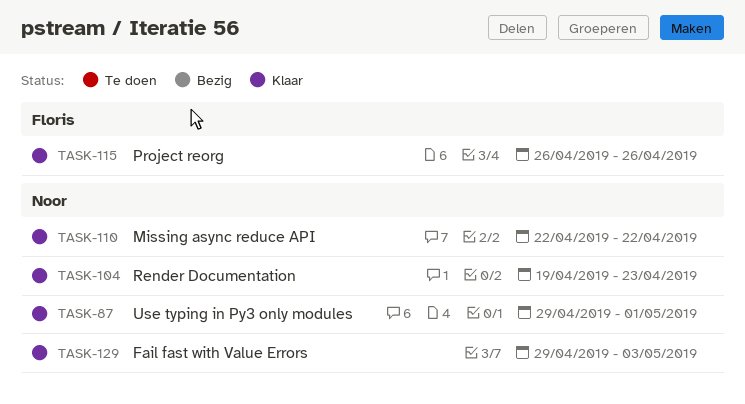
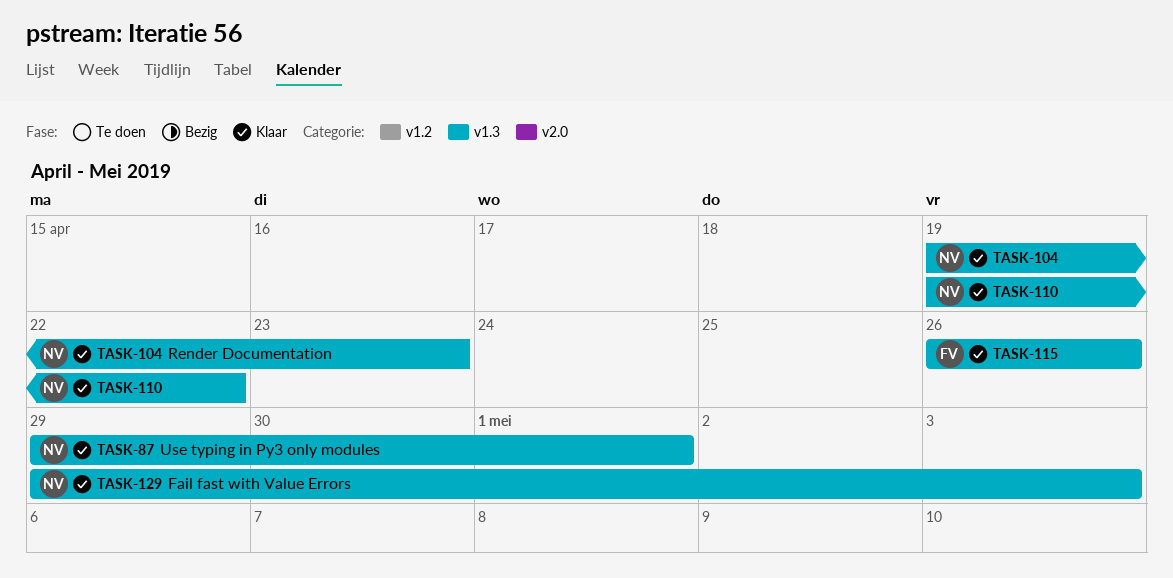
TASK-110, start: Apr 22 -> Apr 19

